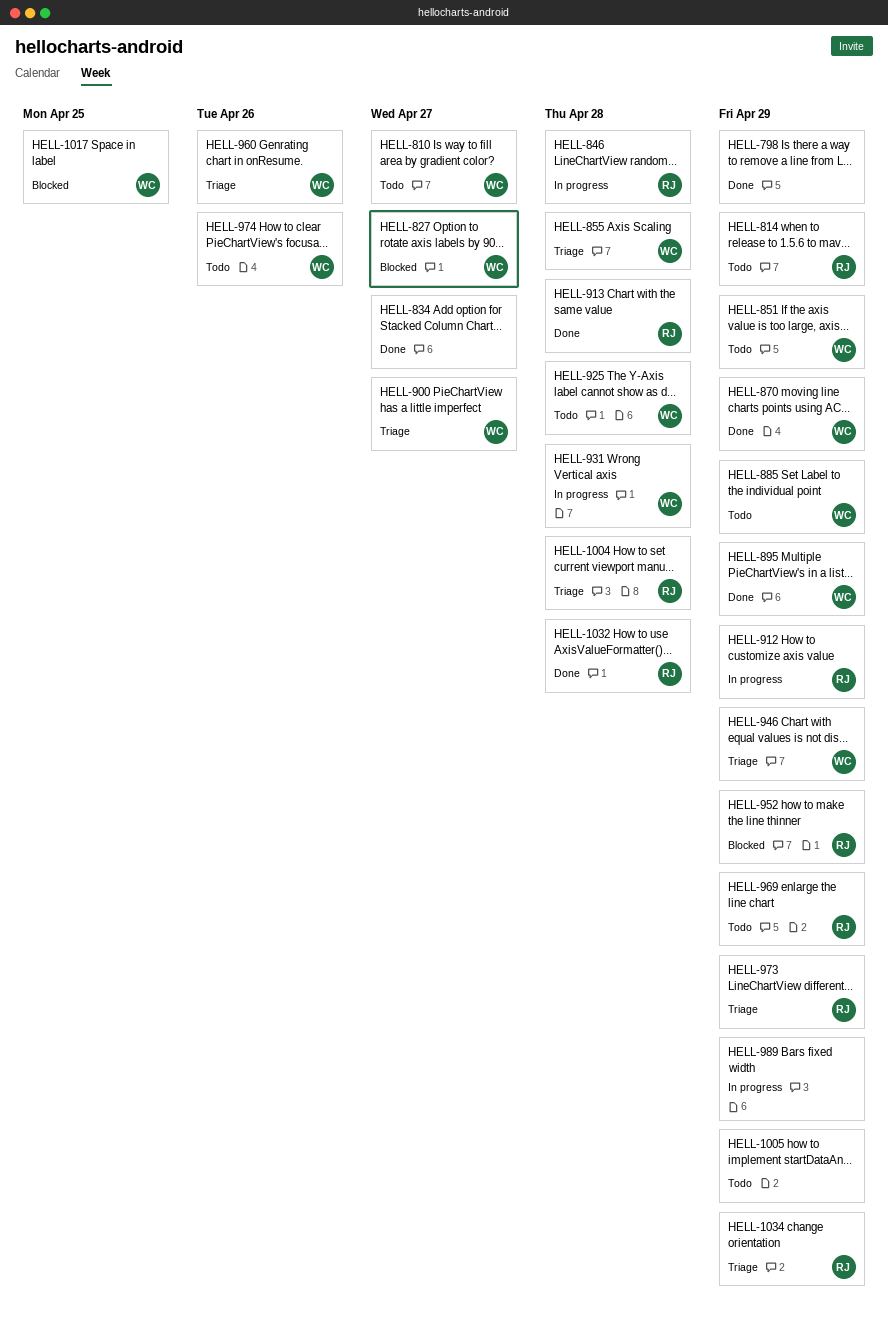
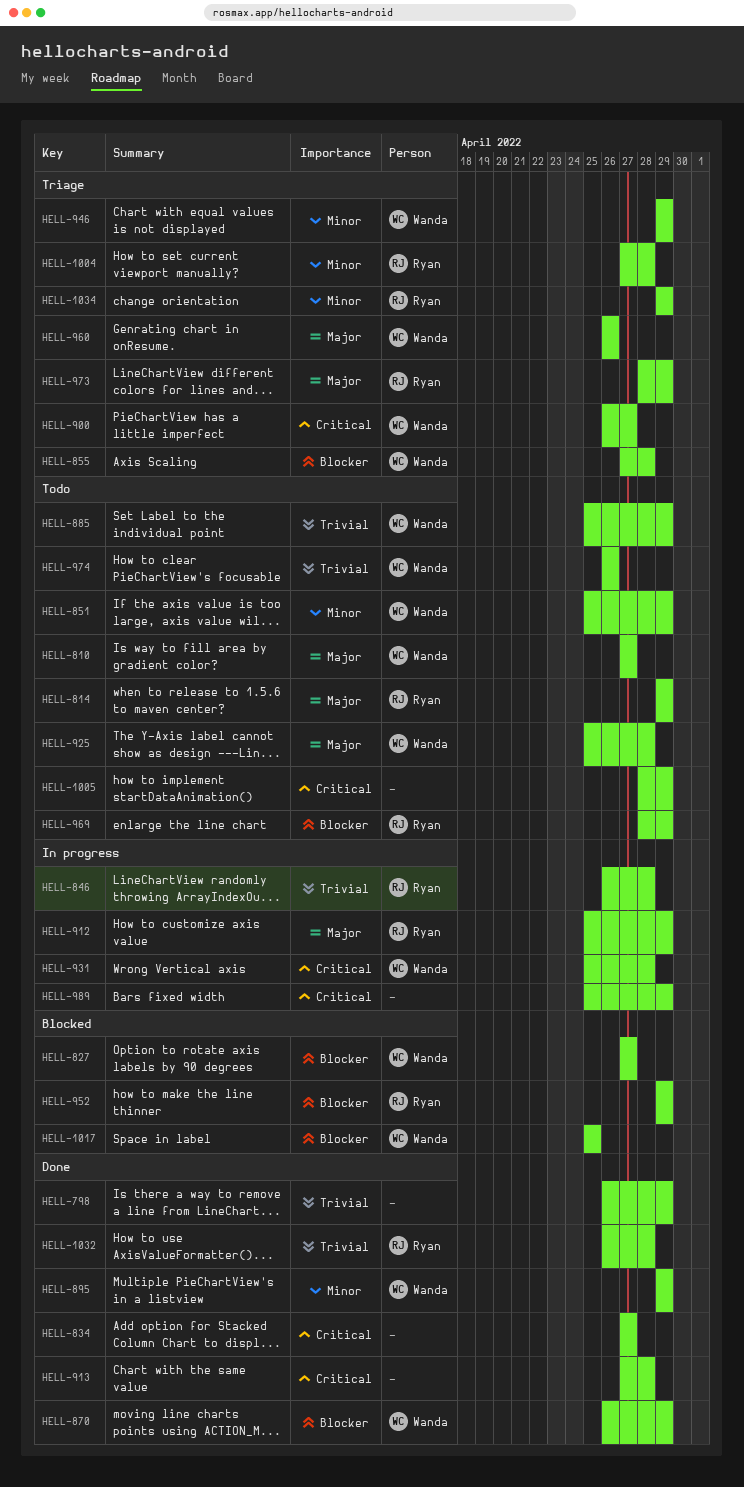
HELL-913, owner: Ryan -> none

